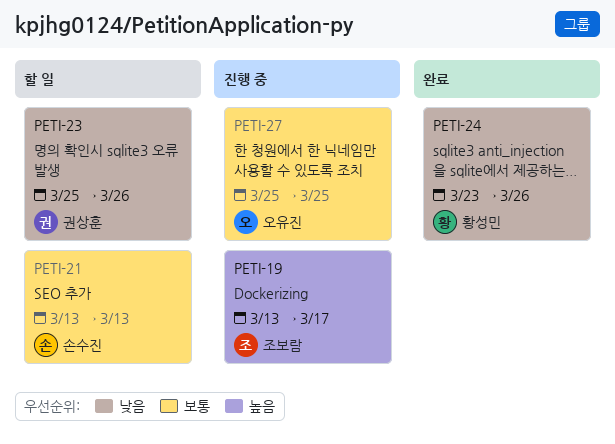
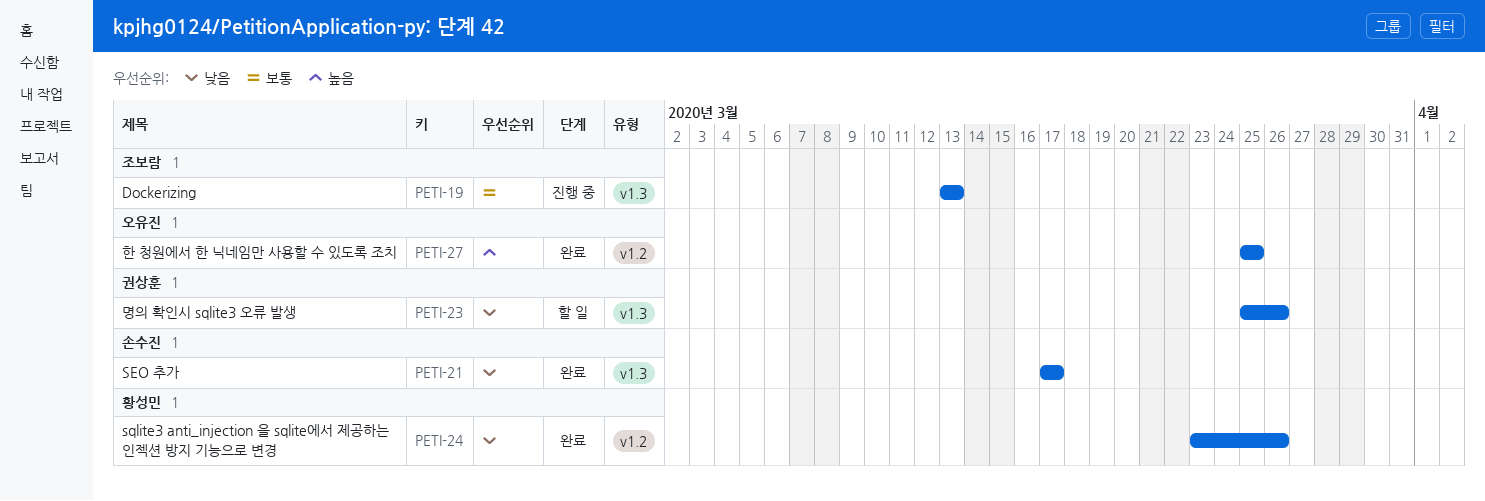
PETI-19, priority: 높음 -> 보통
PETI-19, due: Mar 17 -> Mar 13
PETI-21, status: 할 일 -> 완료
PETI-21, priority: 보통 -> 낮음
PETI-21, start: Mar 13 -> Mar 17
PETI-21, due: Mar 13 -> Mar 17
PETI-27, status: 진행 중 -> 완료
PETI-27, priority: 보통 -> 높음

